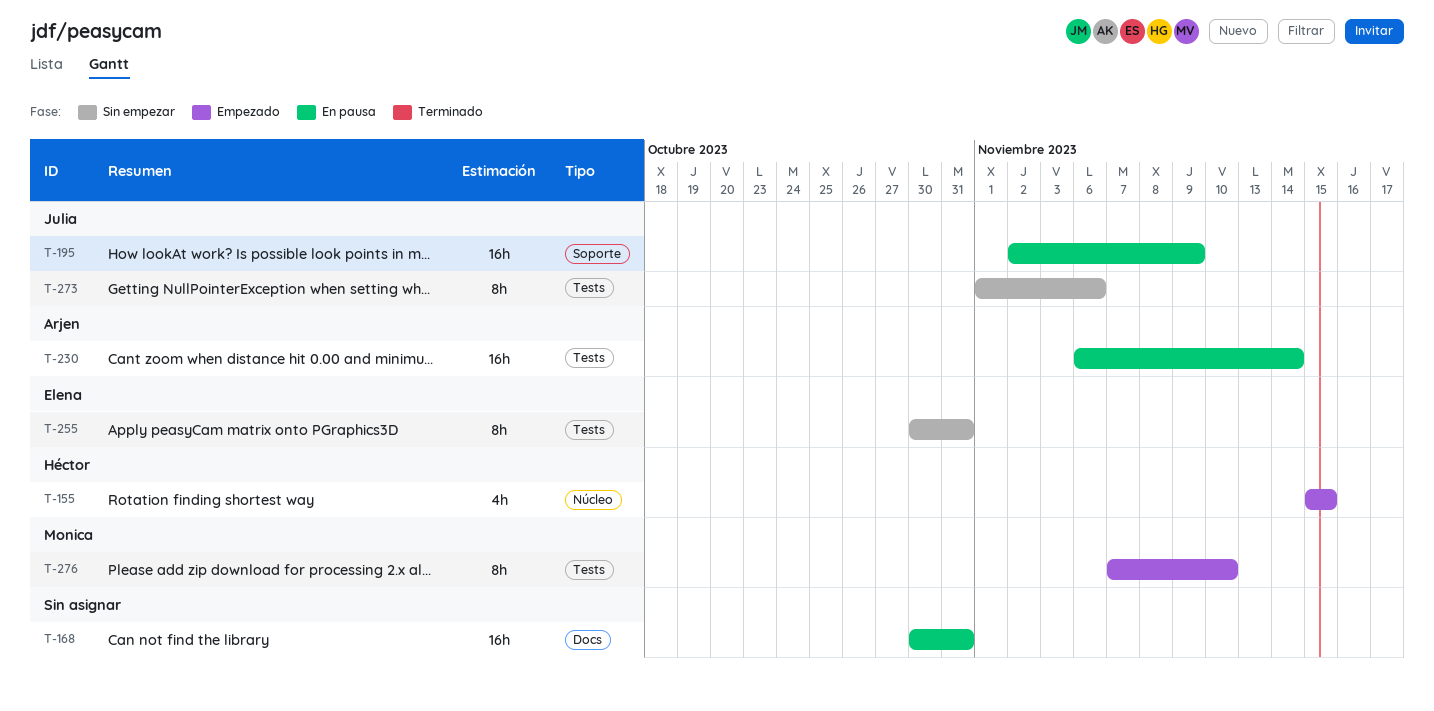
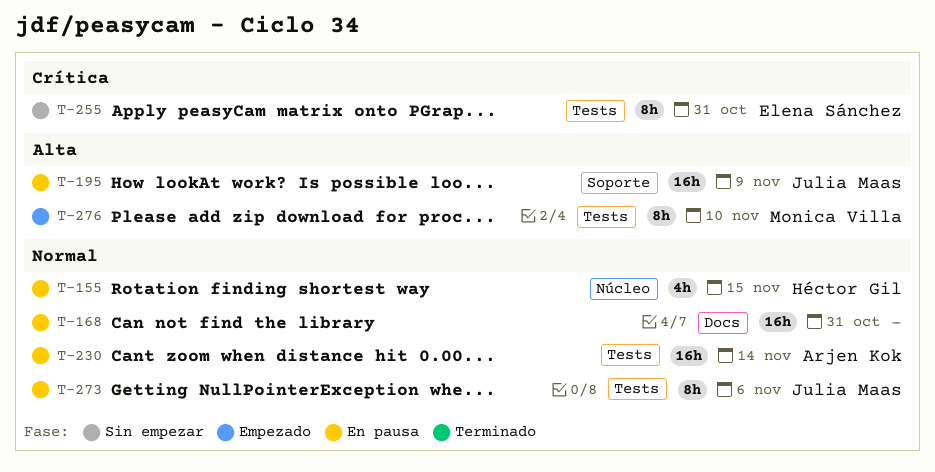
T-155, status: Empezado -> En pausa
T-273, status: Sin empezar -> En pausa

